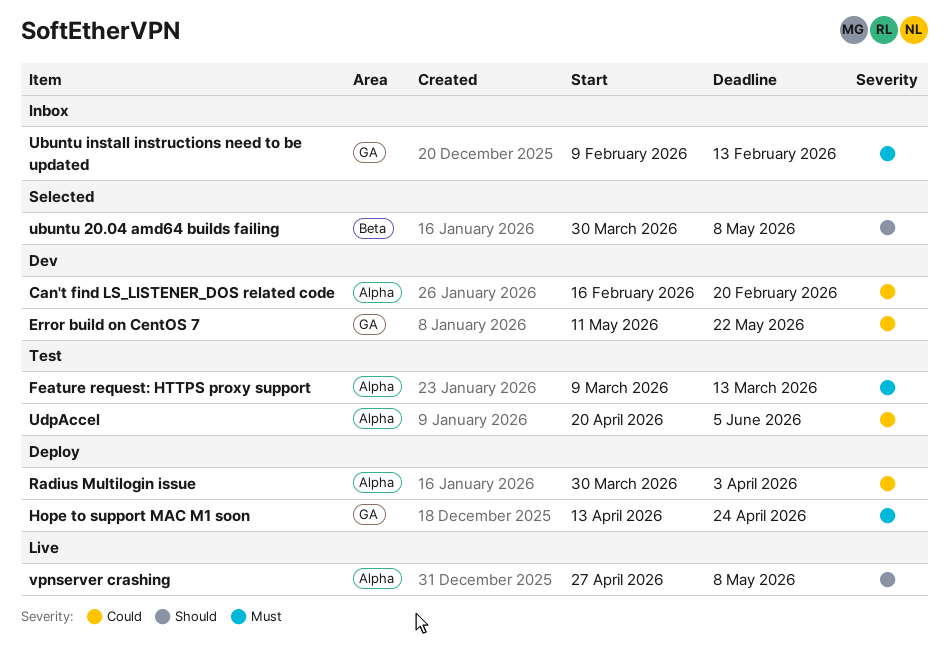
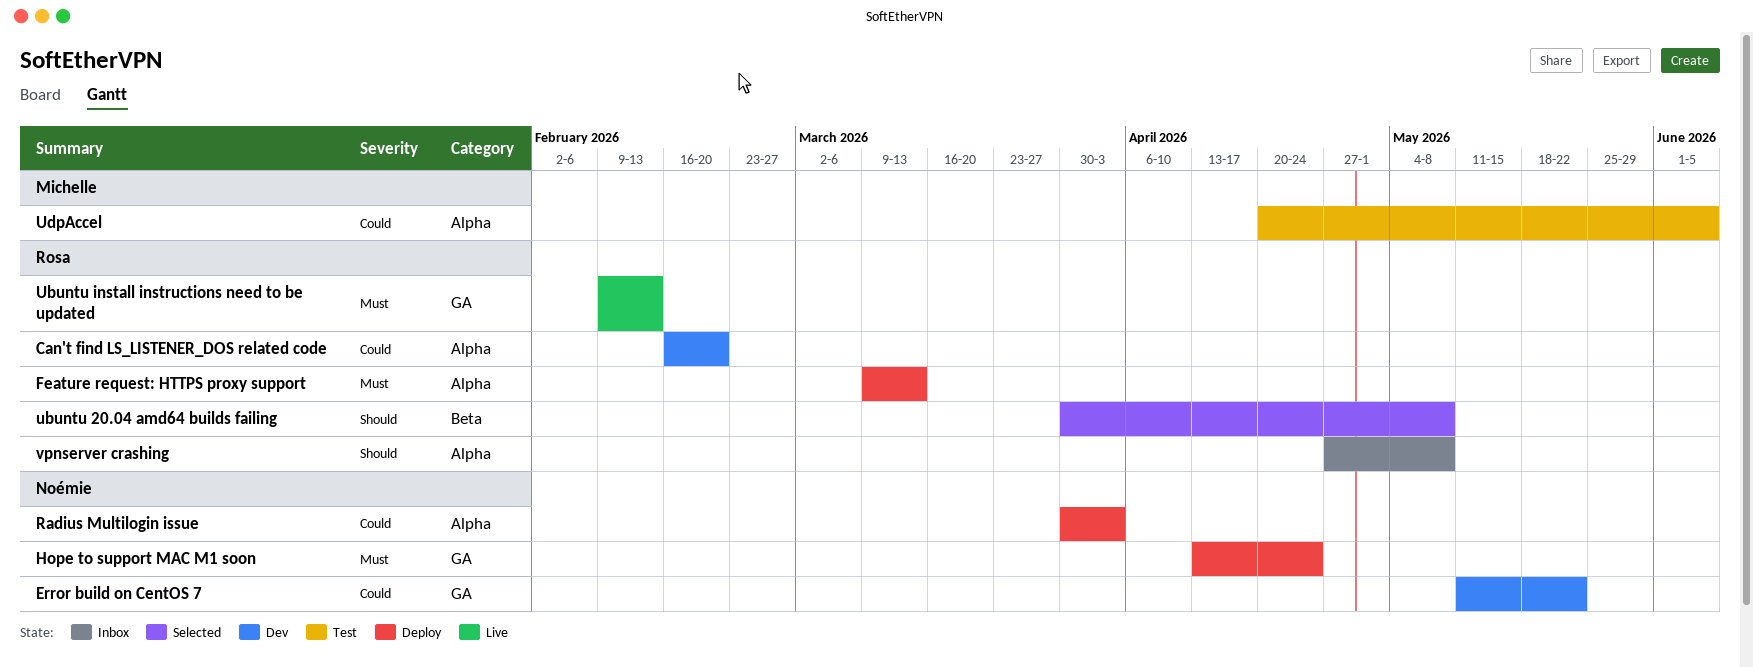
Feature request: HTTPS proxy support, status: Test -> Deploy
Ubuntu install instructions need to be updated, status: Inbox -> Live
vpnserver crashing, status: Live -> Inbox

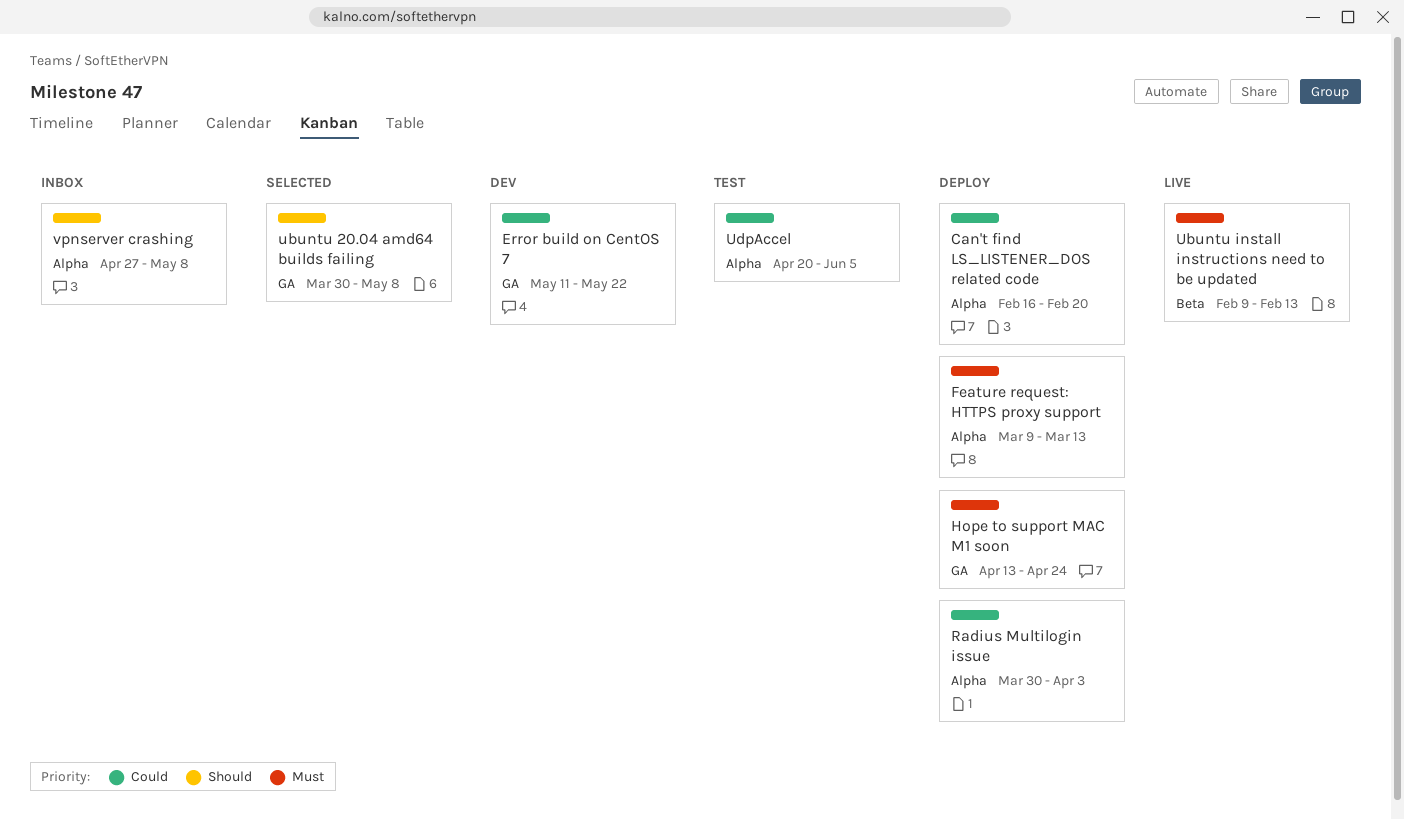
Can't find LS_LISTENER_DOS related code, status: Dev -> Deploy
ubuntu 20.04 amd64 builds failing, label: Beta -> GA
Ubuntu install instructions need to be updated, label: GA -> Beta

